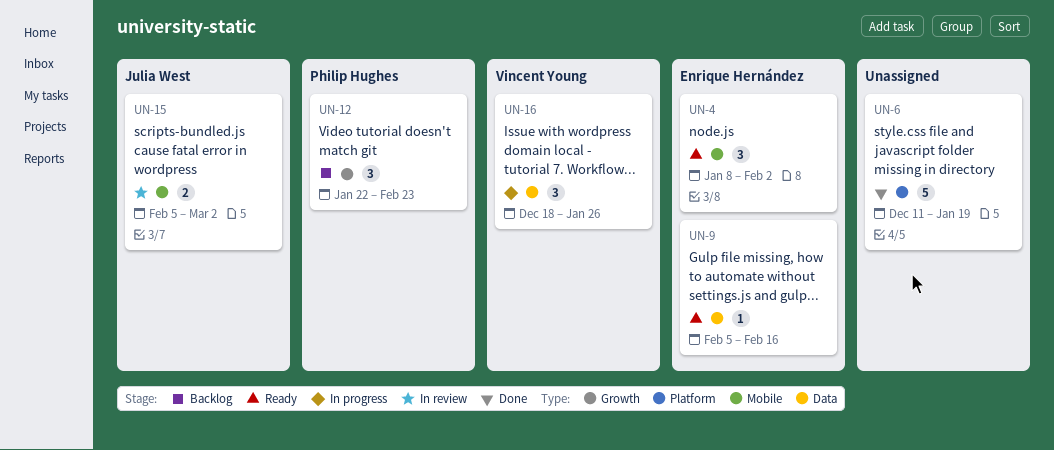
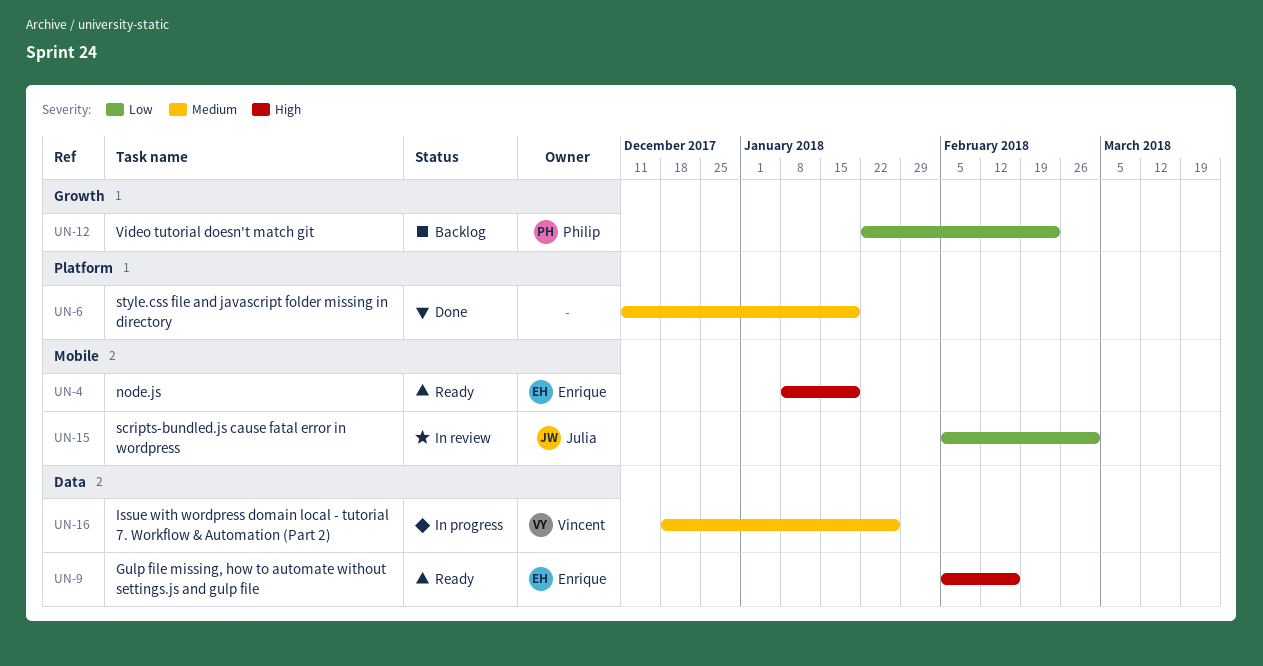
UN-4, due: Feb 2 -> Jan 19

